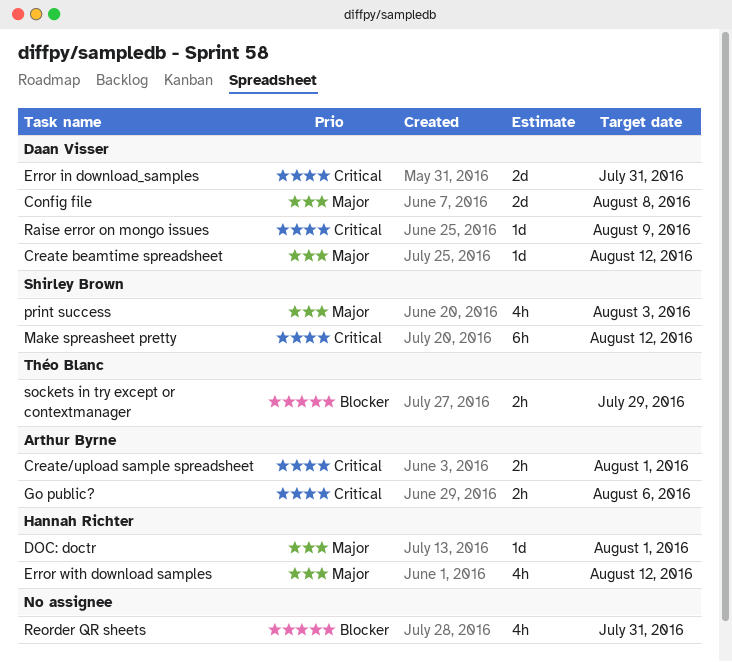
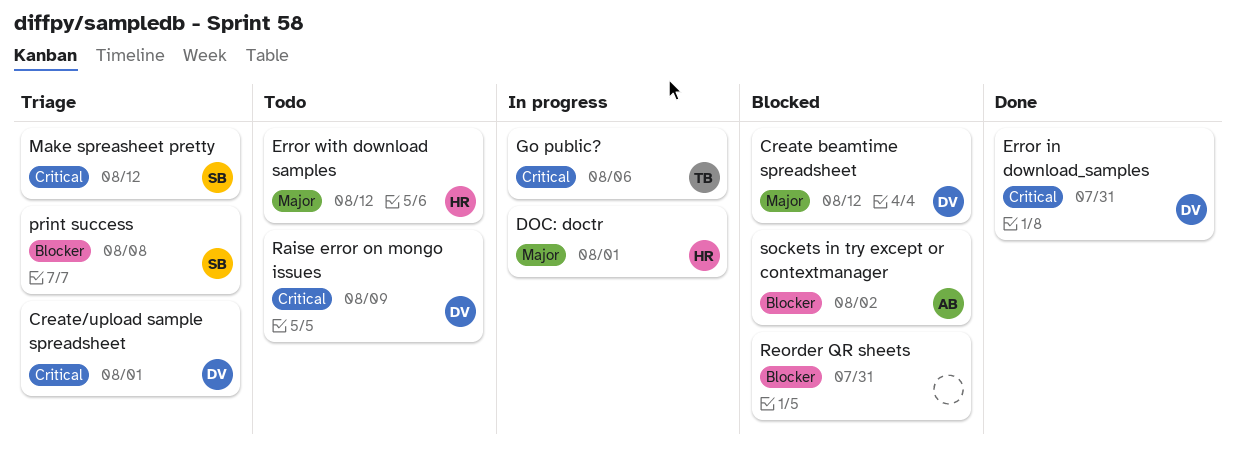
Config file: present -> none
Create/upload sample spreadsheet, owner: Arthur Byrne -> Daan Visser
Go public?, owner: Arthur Byrne -> Théo Blanc
print success, priority: Major -> Blocker
print success, due: Aug 3 -> Aug 8
sockets in try except or contextmanager, owner: Théo Blanc -> Arthur Byrne
sockets in try except or contextmanager, due: Jul 29 -> Aug 2

